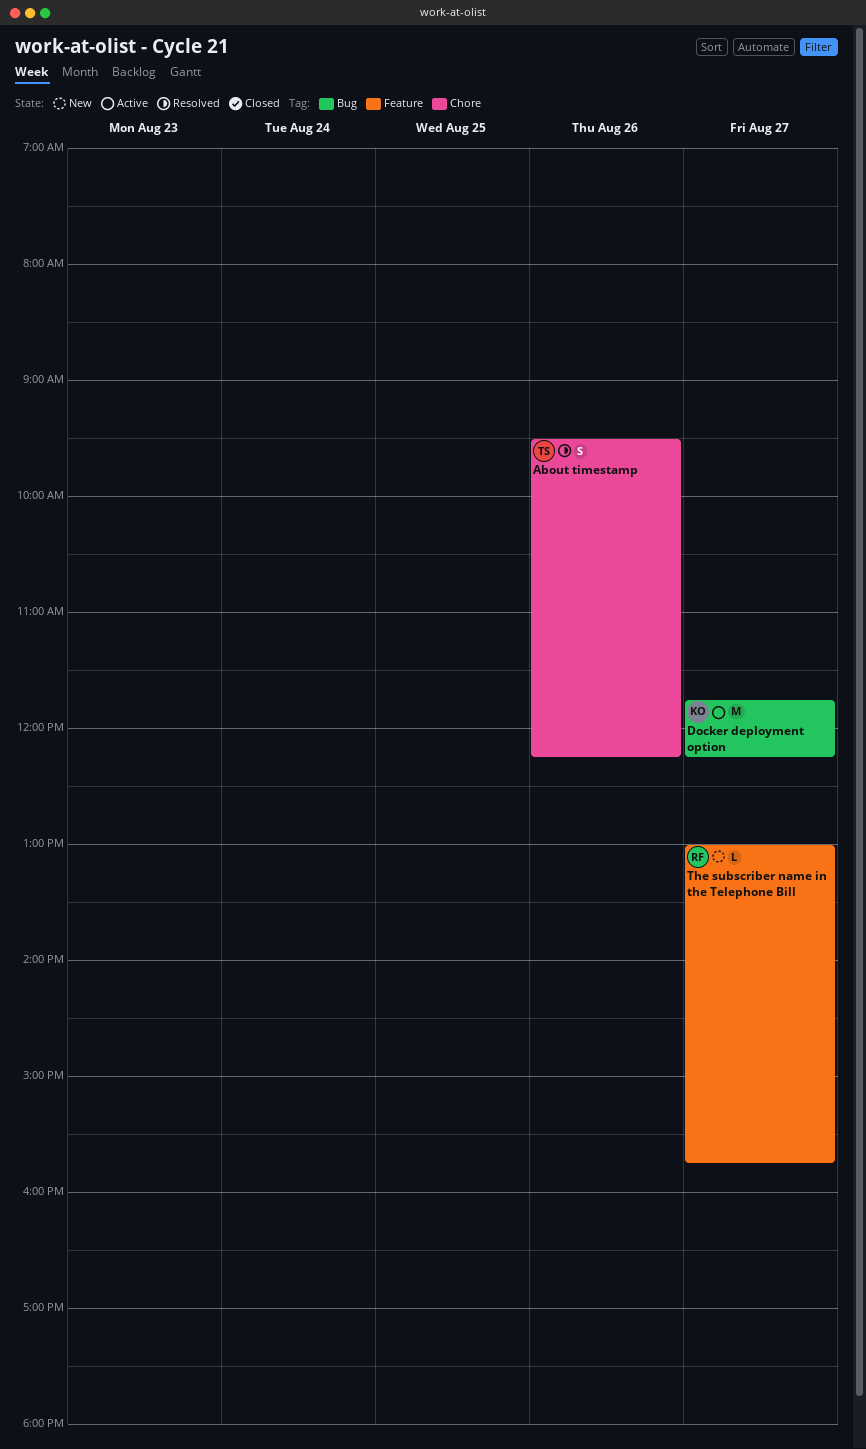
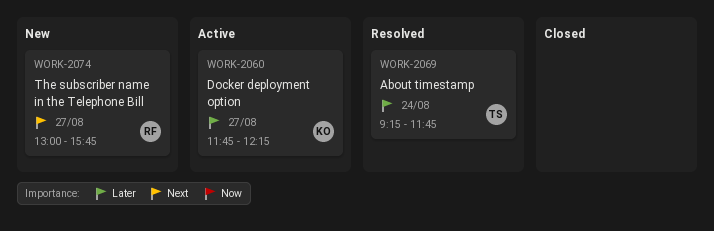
About timestamp, day: Aug 26 -> Aug 24
About timestamp, begins: 09:30 -> 09:15
About timestamp, ends: 12:15 -> 11:45

